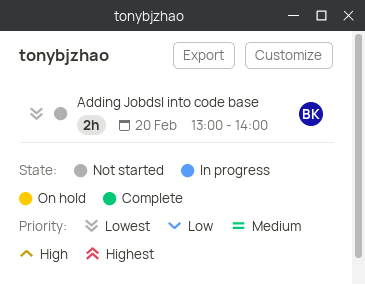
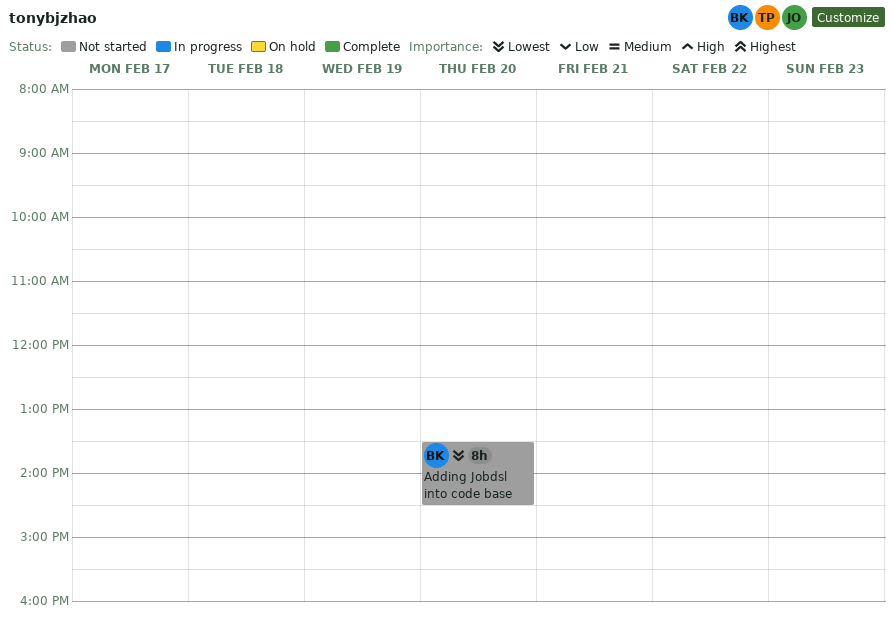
Adding Jobdsl into code base, estimate: 2h -> 8h
Adding Jobdsl into code base, begins: 13:00 -> 13:30
Adding Jobdsl into code base, ends: 14:00 -> 14:30

